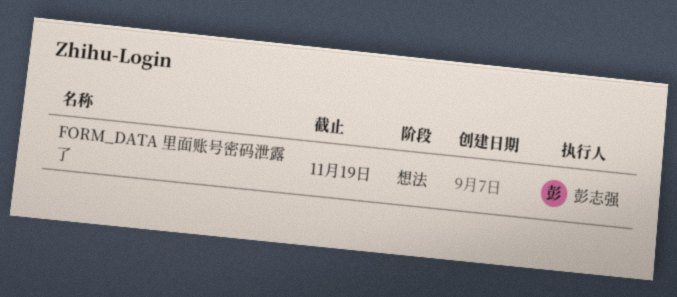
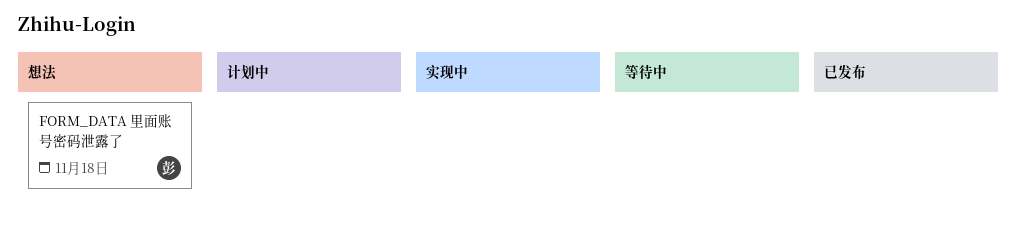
FORM_DATA 里面账号密码泄露了, due: Nov 19 -> Nov 18

